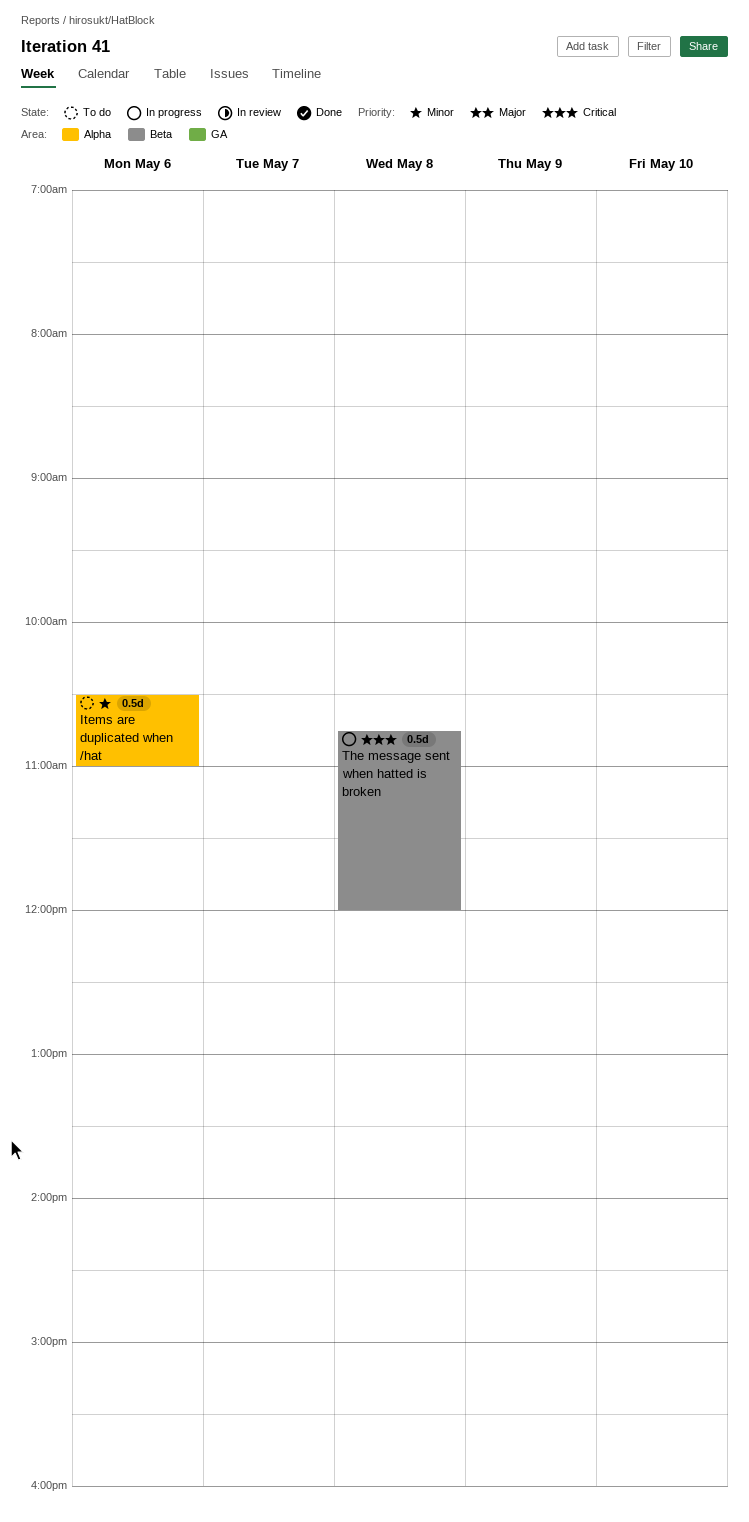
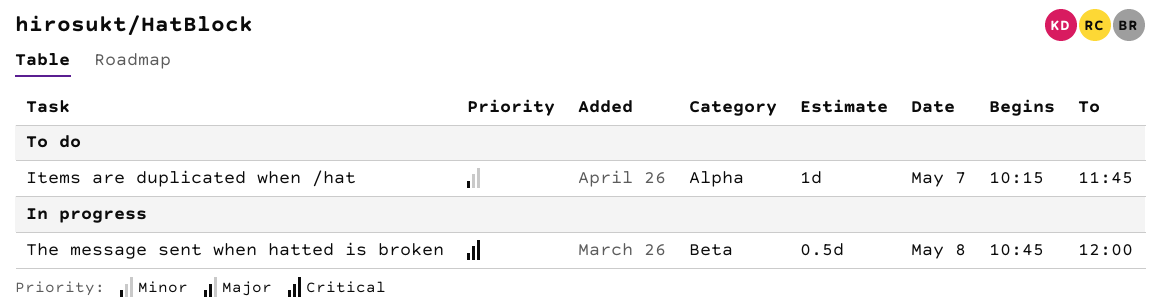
Items are duplicated when /hat, estimate: 0.5d -> 1d
Items are duplicated when /hat, day: May 6 -> May 7
Items are duplicated when /hat, begins: 10:30 -> 10:15
Items are duplicated when /hat, ends: 11:00 -> 11:45

